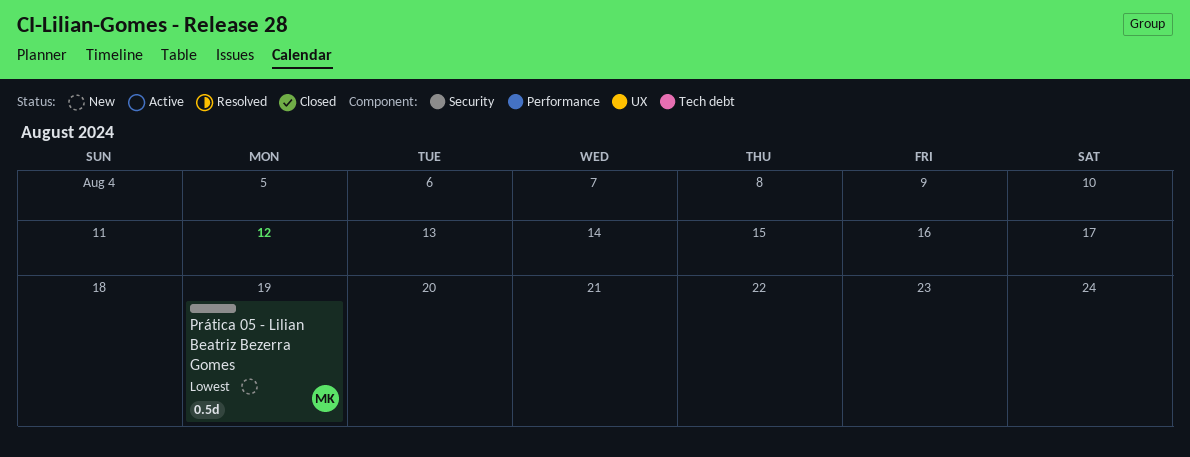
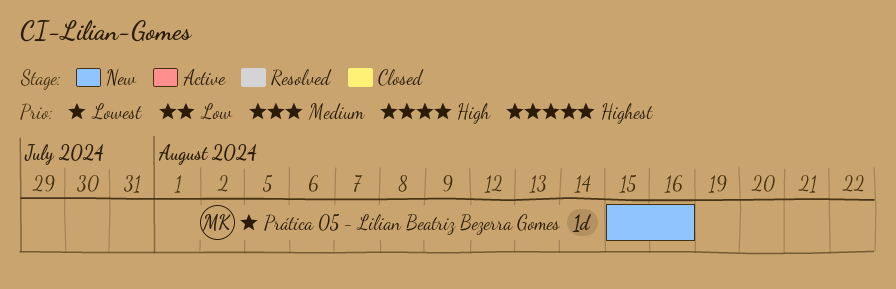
Prática 05 - Lilian Beatriz Bezerra Gomes, estimate: 0.5d -> 1d
Prática 05 - Lilian Beatriz Bezerra Gomes, due: Aug 19 -> Aug 16

